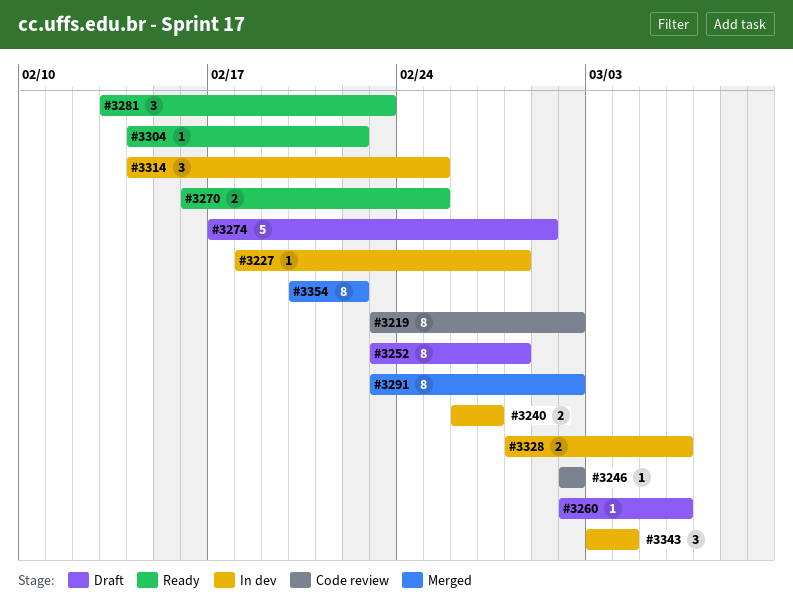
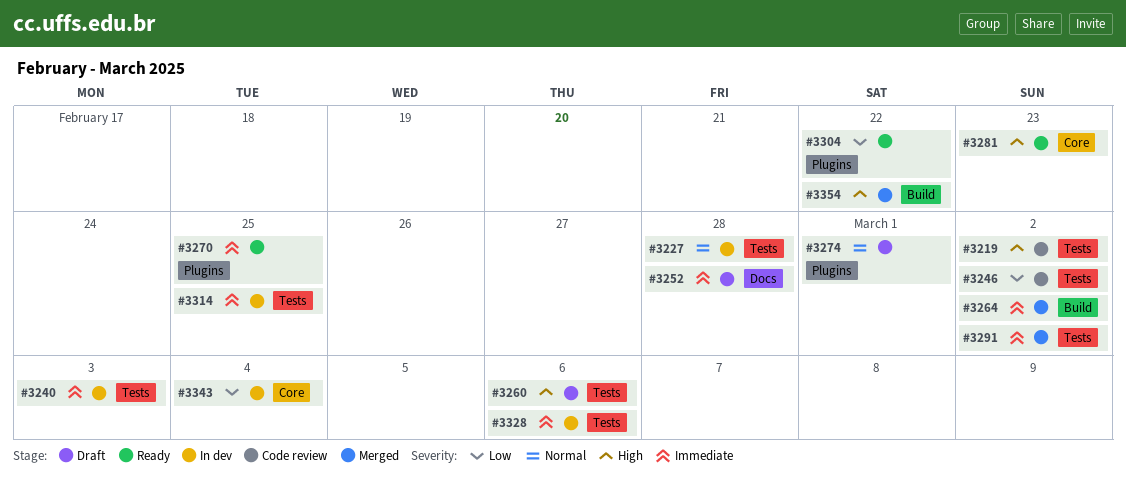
#3240, due: Feb 27 -> Mar 3
#3264: none -> present

